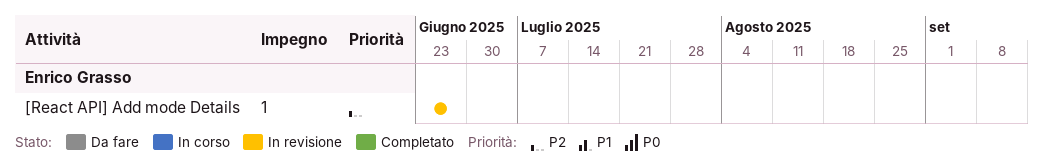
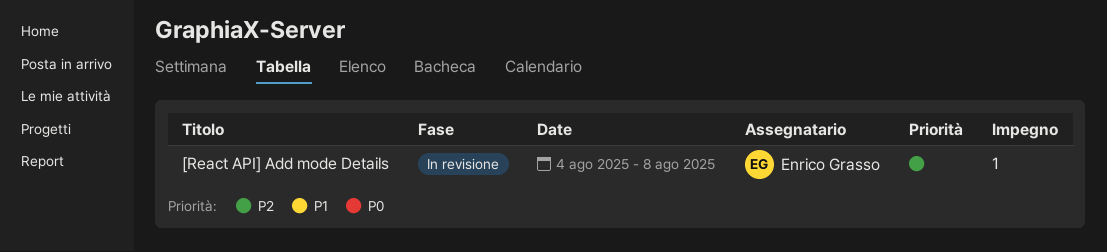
[React API] Add mode Details, start: Jun 23 -> Aug 4
[React API] Add mode Details, due: Jun 27 -> Aug 8

